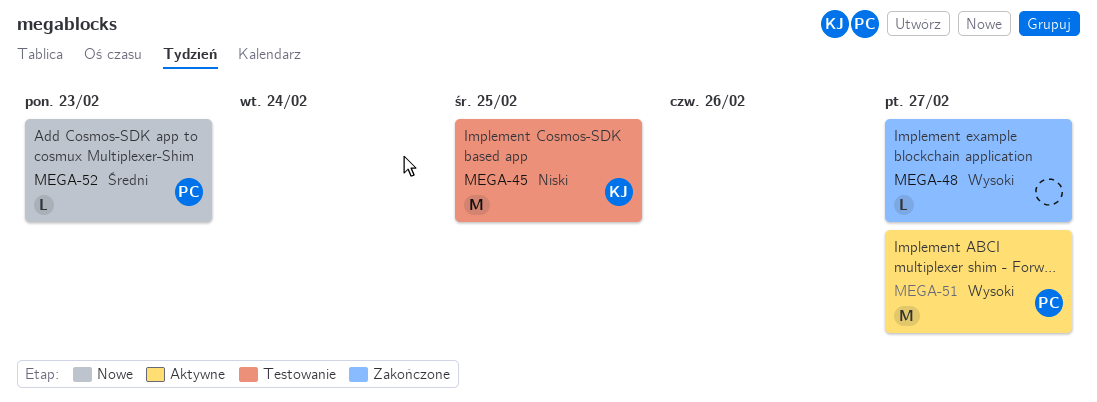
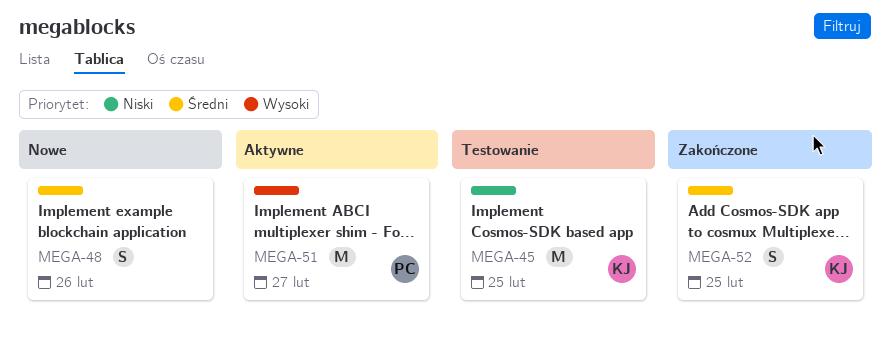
MEGA-48, status: Zakończone -> Nowe
MEGA-48, priority: Wysoki -> Średni
MEGA-48, estimate: L -> S
MEGA-48, due: Feb 27 -> Feb 26
MEGA-52, status: Nowe -> Zakończone
MEGA-52, owner: PC -> KJ
MEGA-52, estimate: L -> S
MEGA-52, due: Feb 23 -> Feb 25

